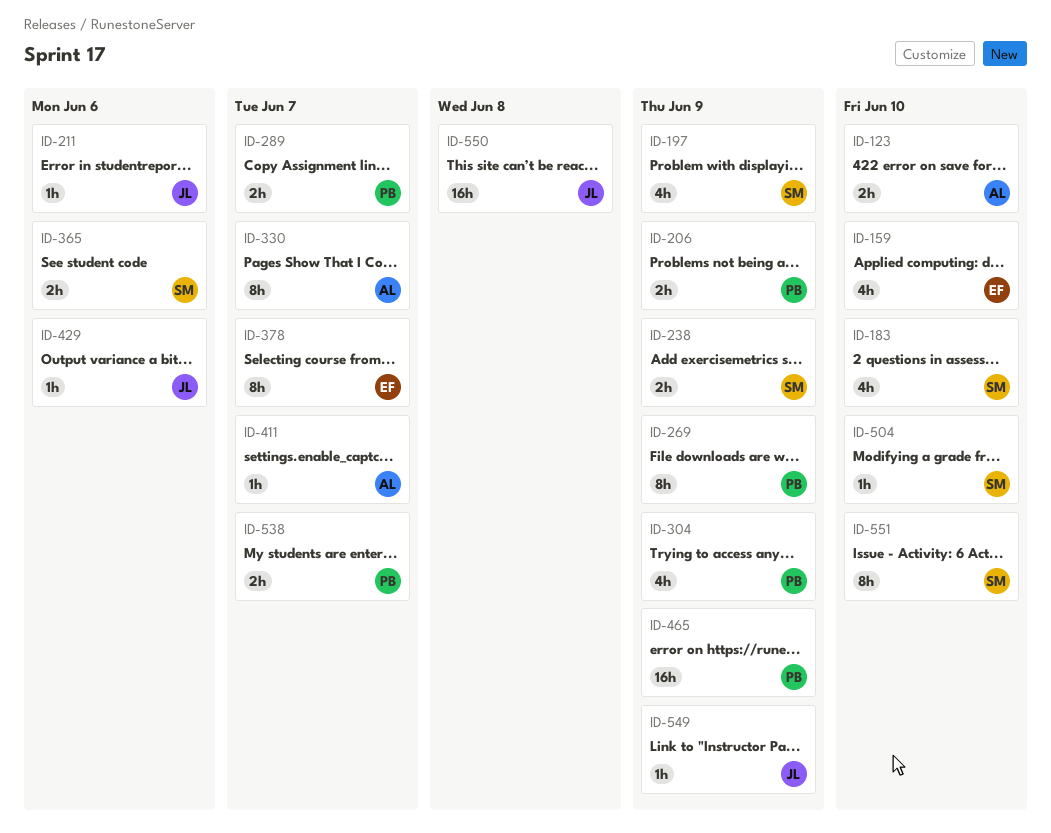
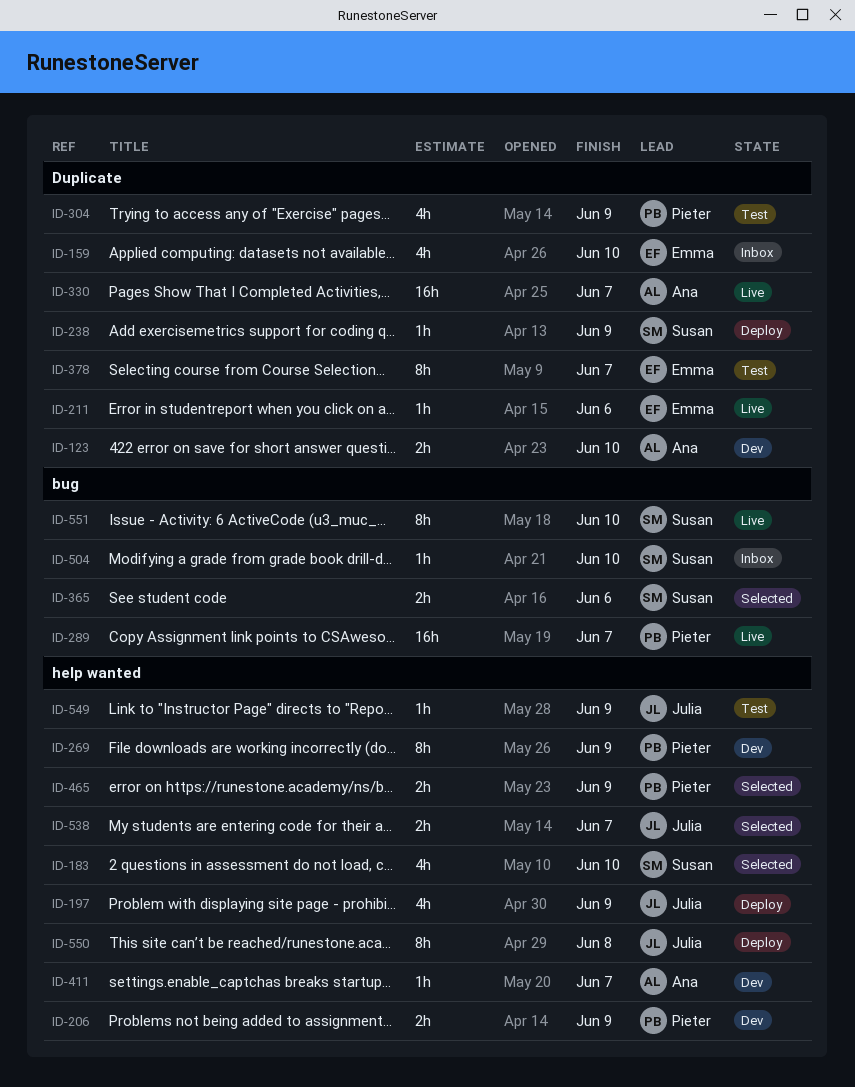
ID-197, owner: Susan -> Julia
ID-211, owner: Julia -> Emma
ID-238, estimate: 2h -> 1h
ID-289, estimate: 2h -> 16h
ID-330, estimate: 8h -> 16h
ID-429: present -> none
ID-465, estimate: 16h -> 2h
ID-538, owner: Pieter -> Julia
ID-550, estimate: 16h -> 8h

